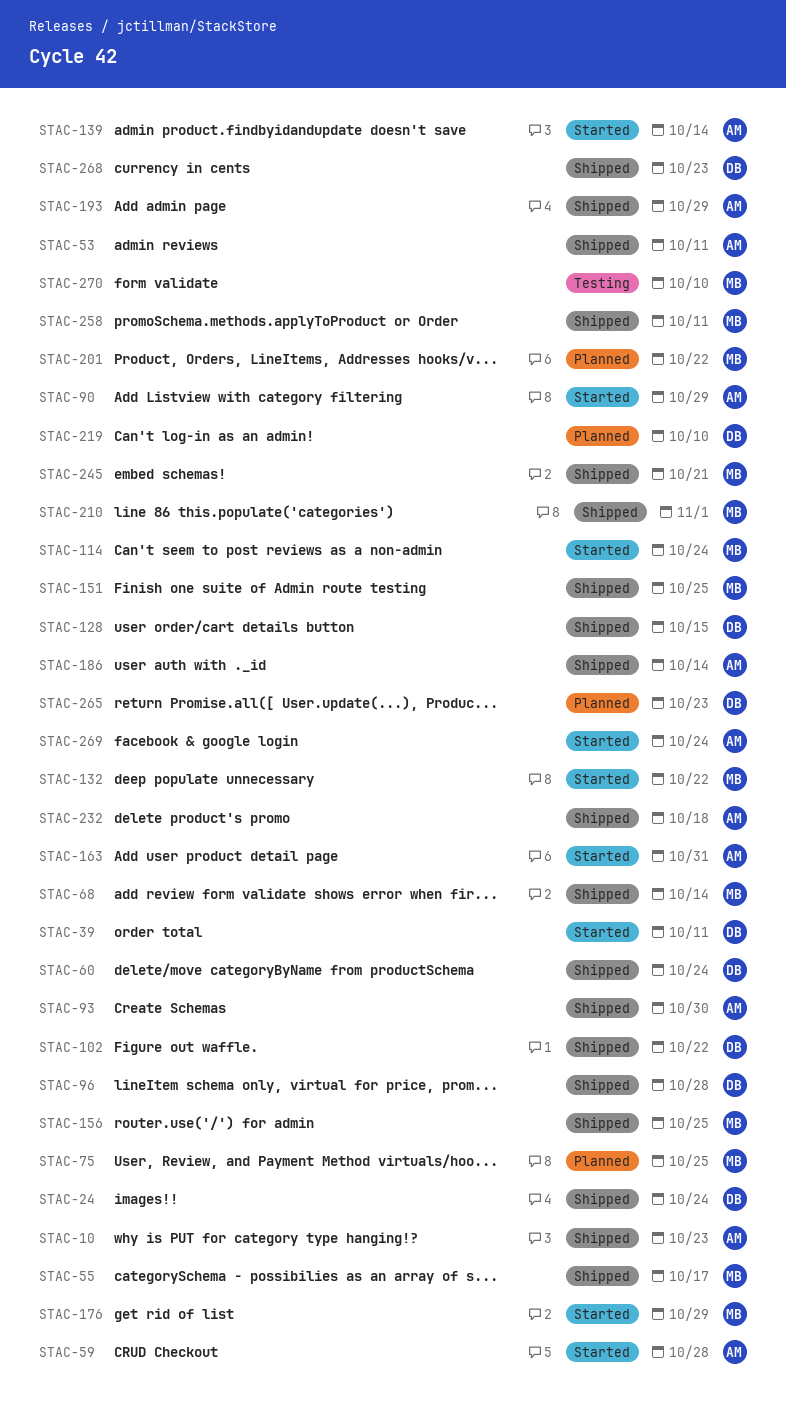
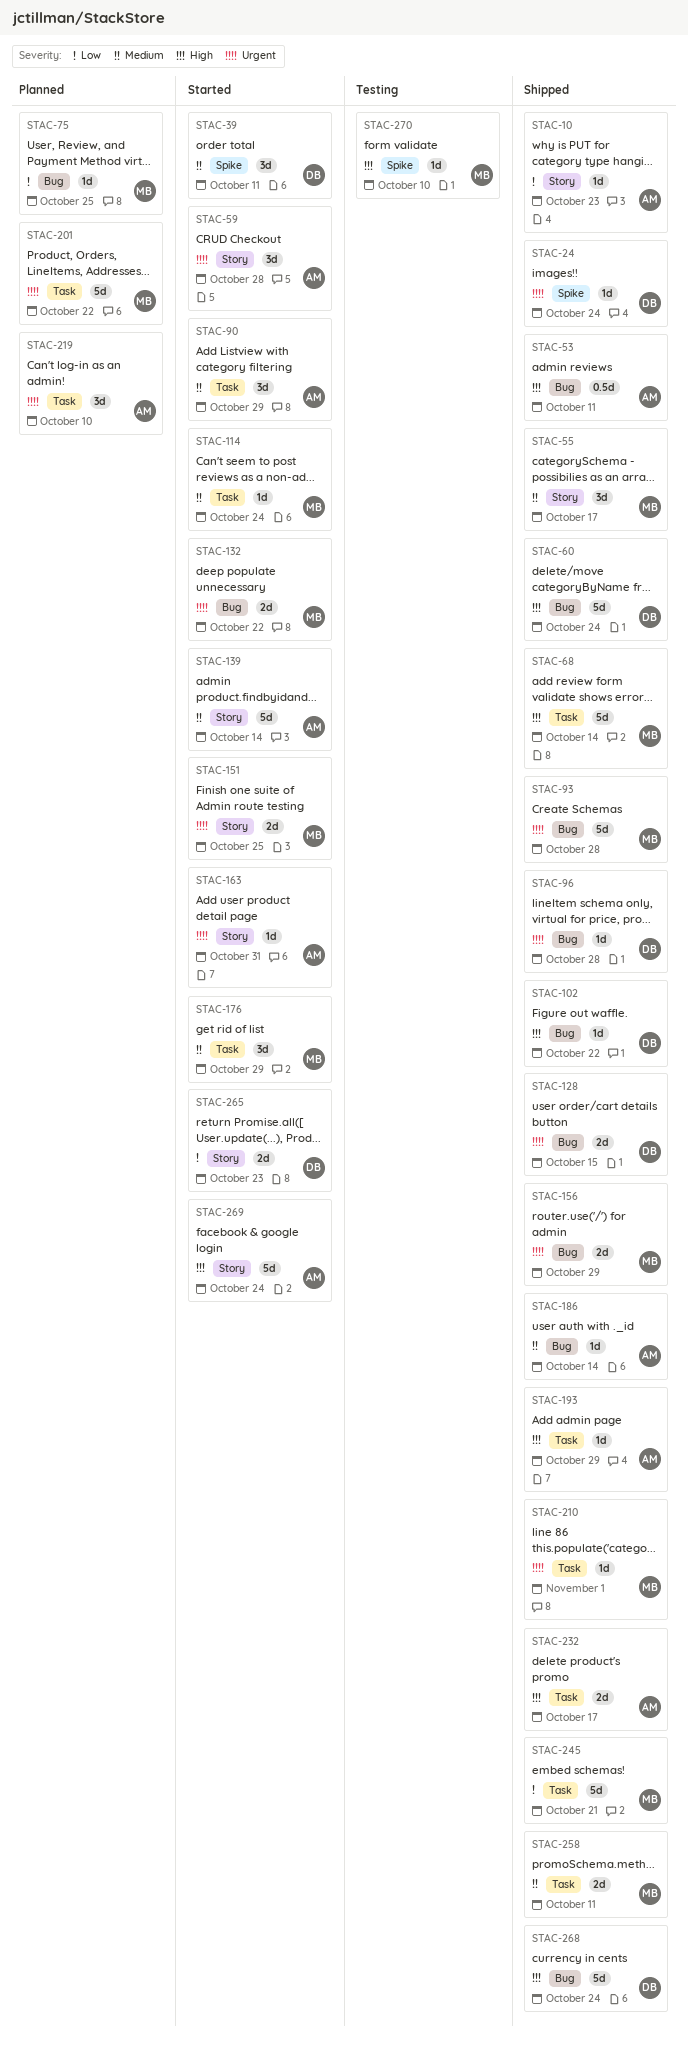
STAC-93, owner: AM -> MB
STAC-93, due: Oct 30 -> Oct 28
STAC-151, status: Shipped -> Started
STAC-156, due: Oct 25 -> Oct 29
STAC-219, owner: DB -> AM
STAC-232, due: Oct 18 -> Oct 17
STAC-265, status: Planned -> Started
STAC-268, due: Oct 23 -> Oct 24

